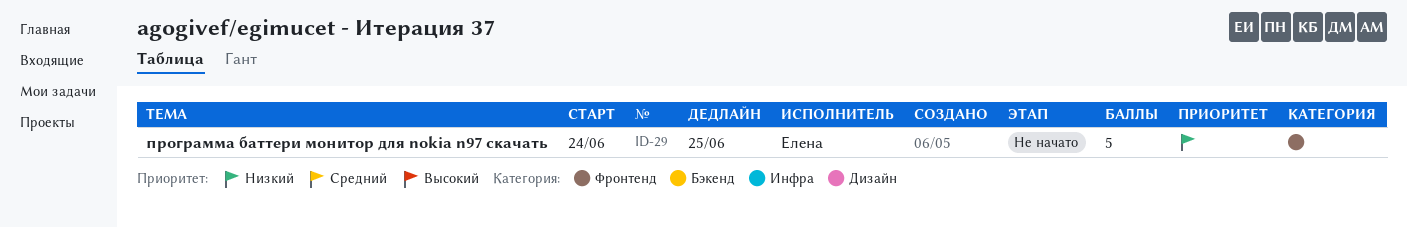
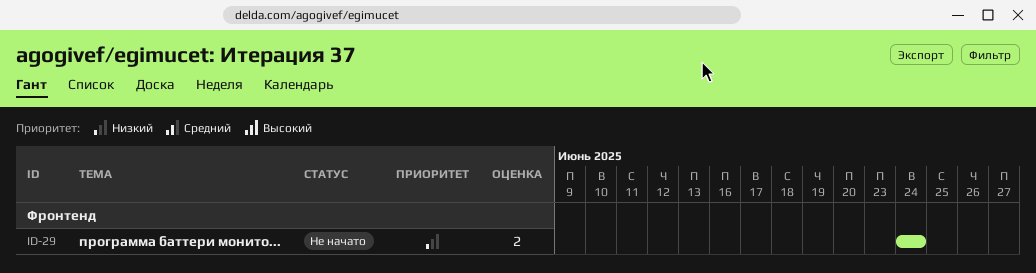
ID-29, estimate: 5 -> 2
ID-29, due: Jun 25 -> Jun 24

